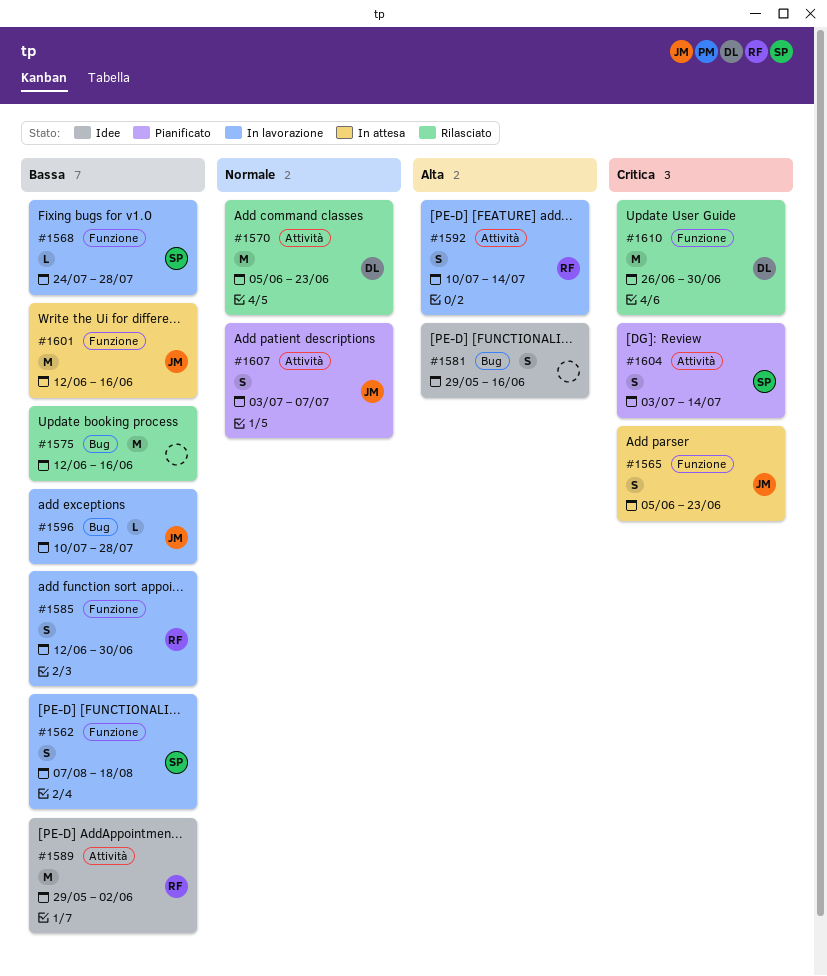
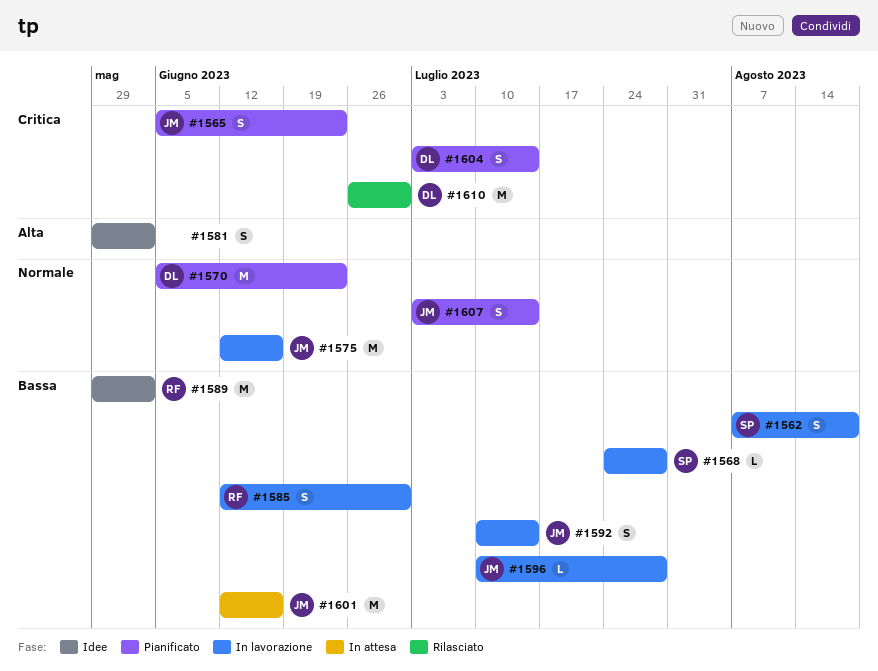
#1565, status: In attesa -> Pianificato
#1570, status: Rilasciato -> Pianificato
#1575, status: Rilasciato -> In lavorazione
#1575, owner: none -> JM
#1575, priority: Bassa -> Normale
#1581, due: Jun 16 -> Jun 2
#1592, owner: RF -> JM
#1592, priority: Alta -> Bassa
#1604, owner: SP -> DL
#1607, due: Jul 7 -> Jul 14

